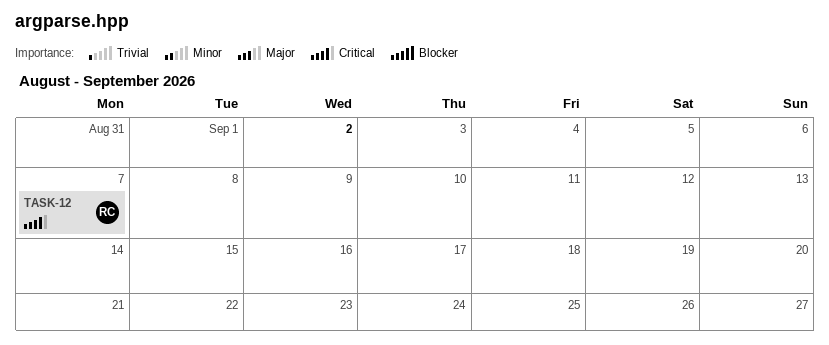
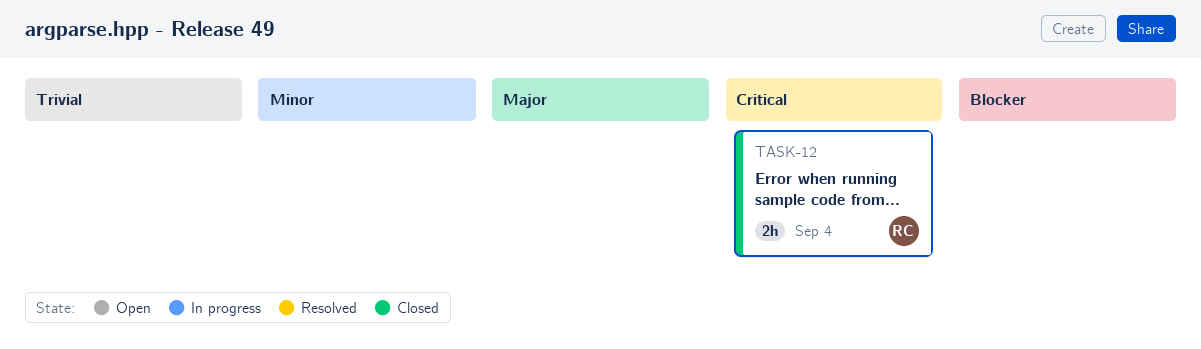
TASK-12, due: Sep 7 -> Sep 4

